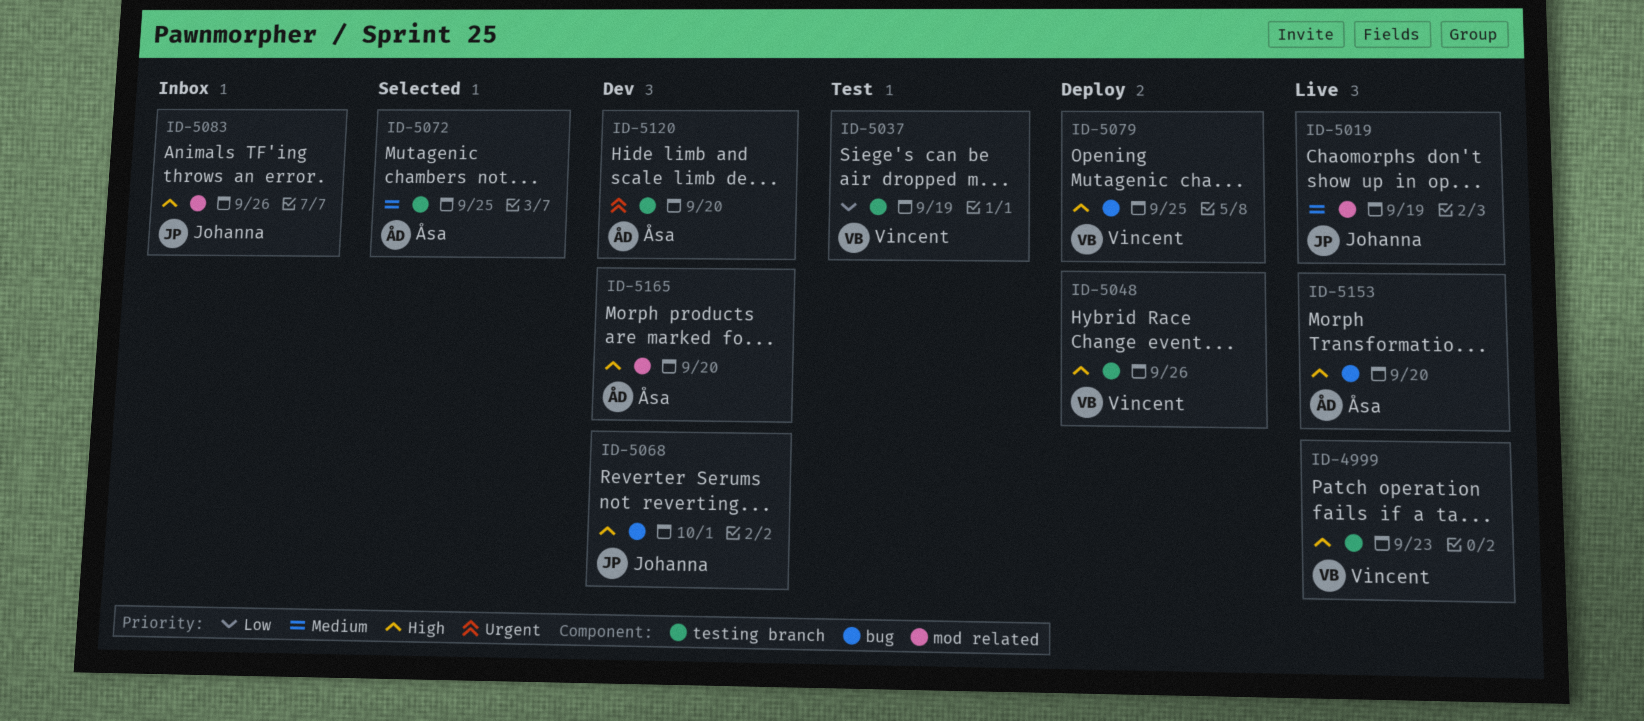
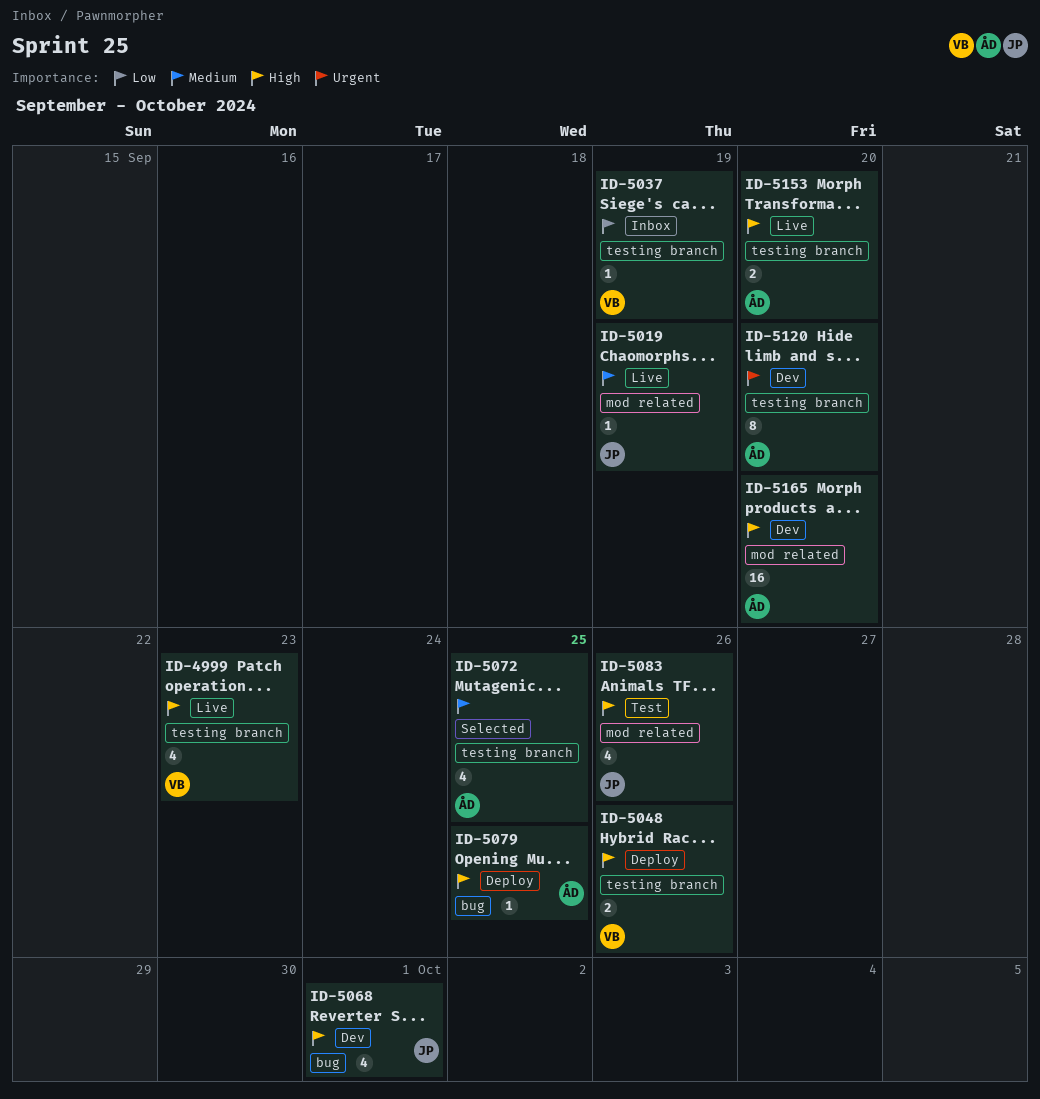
ID-5037, status: Test -> Inbox
ID-5079, owner: Vincent -> Åsa
ID-5083, status: Inbox -> Test
ID-5153, label: bug -> testing branch

